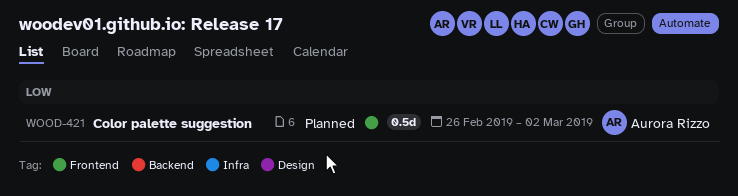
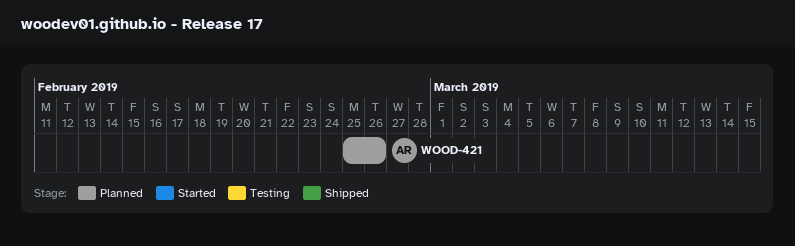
WOOD-421, start: Feb 26 -> Feb 25
WOOD-421, due: Mar 2 -> Feb 26

